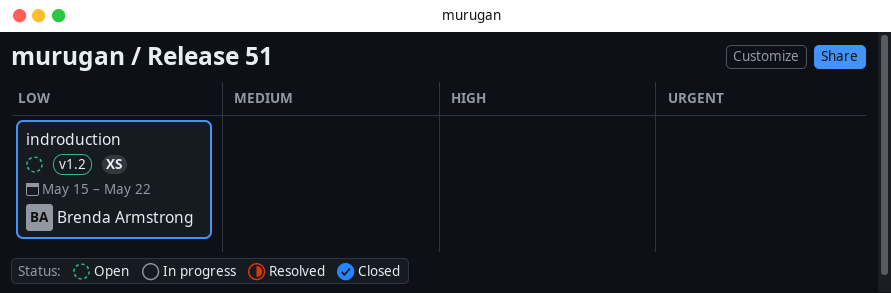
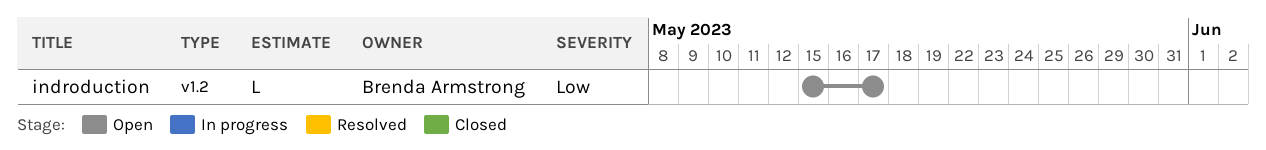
indroduction, estimate: XS -> L
indroduction, due: May 22 -> May 17

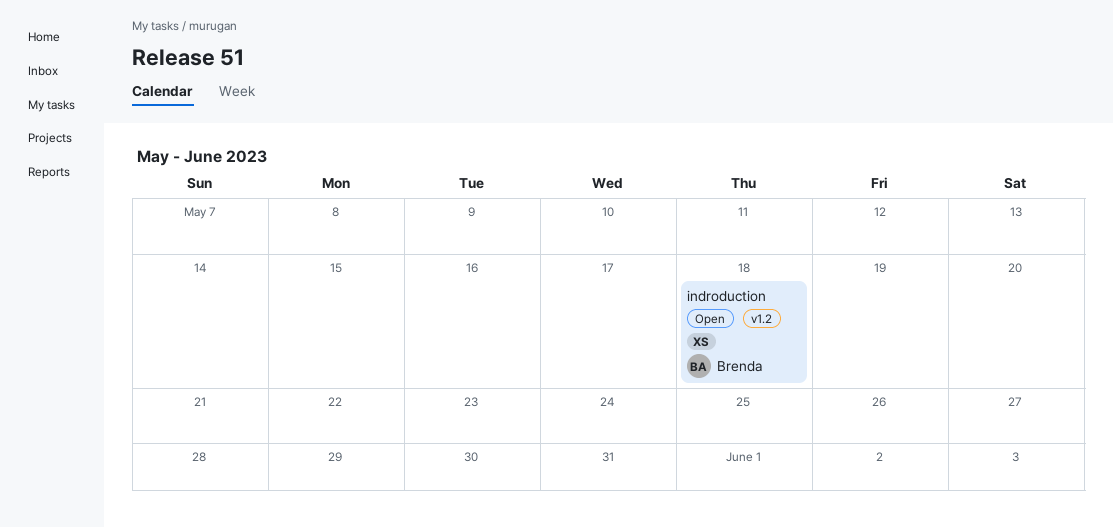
indroduction, estimate: L -> XS
indroduction, due: May 17 -> May 18

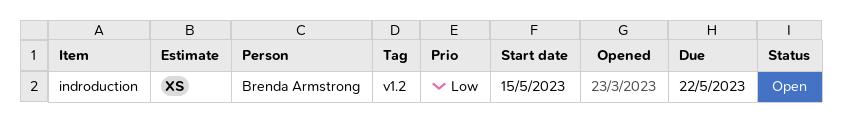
indroduction, due: May 18 -> May 22

